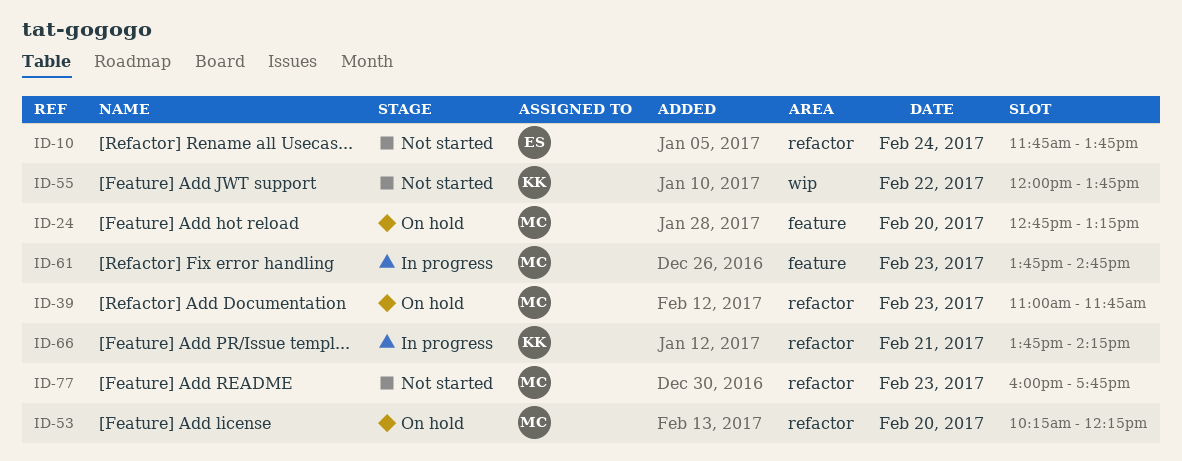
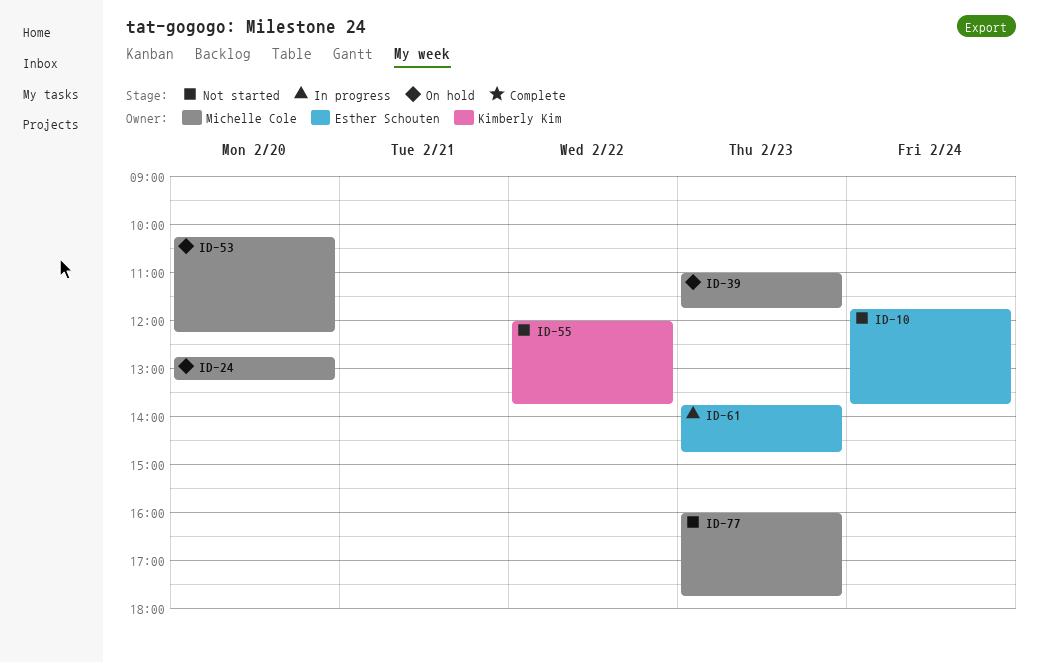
ID-61, owner: Michelle Cole -> Esther Schouten
ID-66: present -> none

